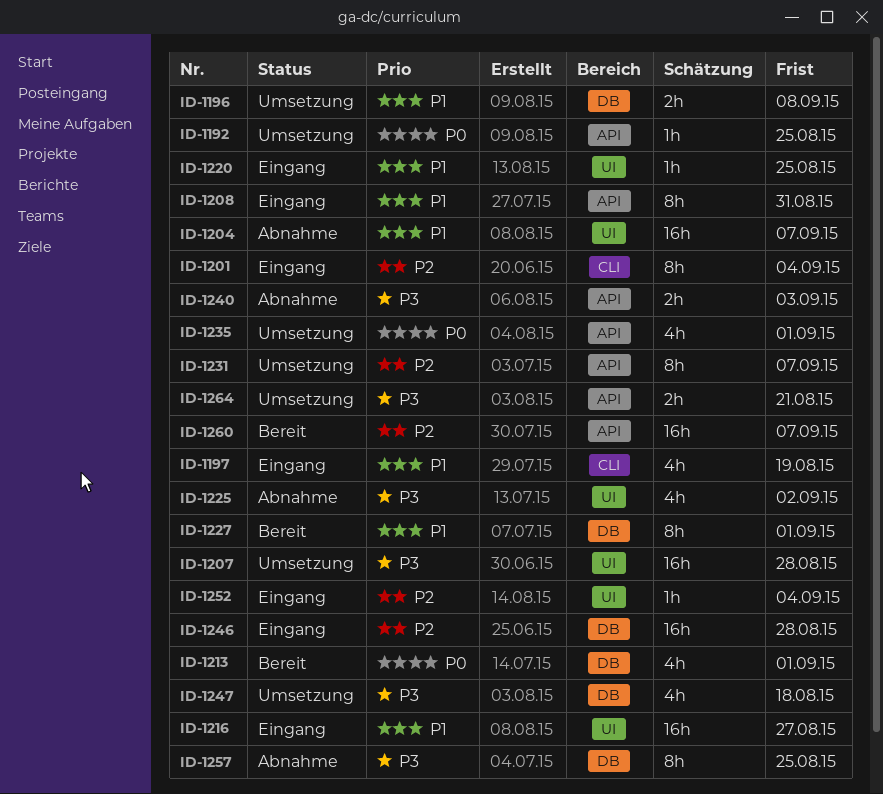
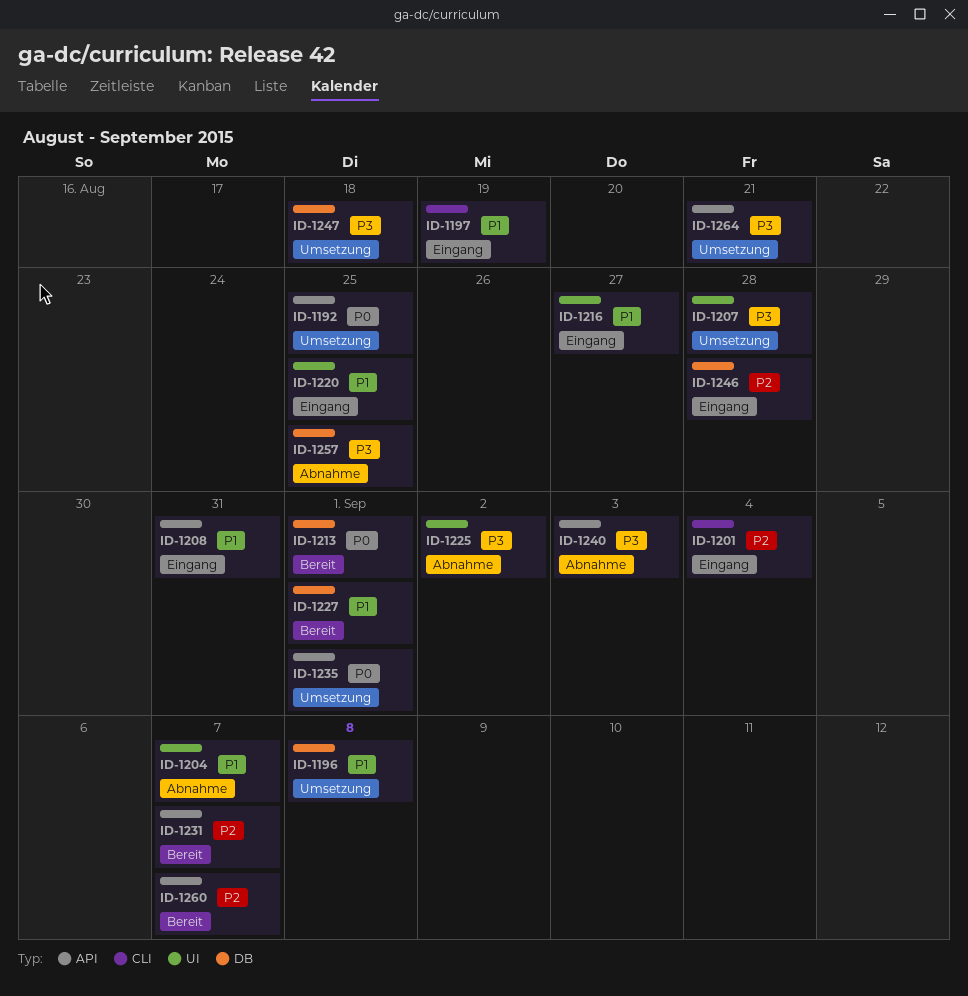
ID-1231, status: Umsetzung -> Bereit
ID-1252: present -> none

